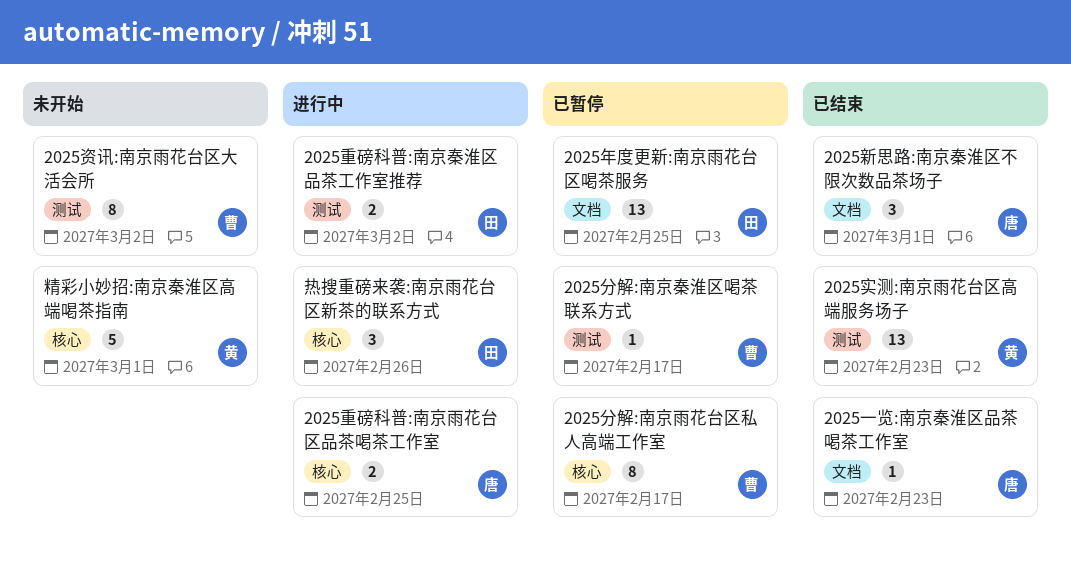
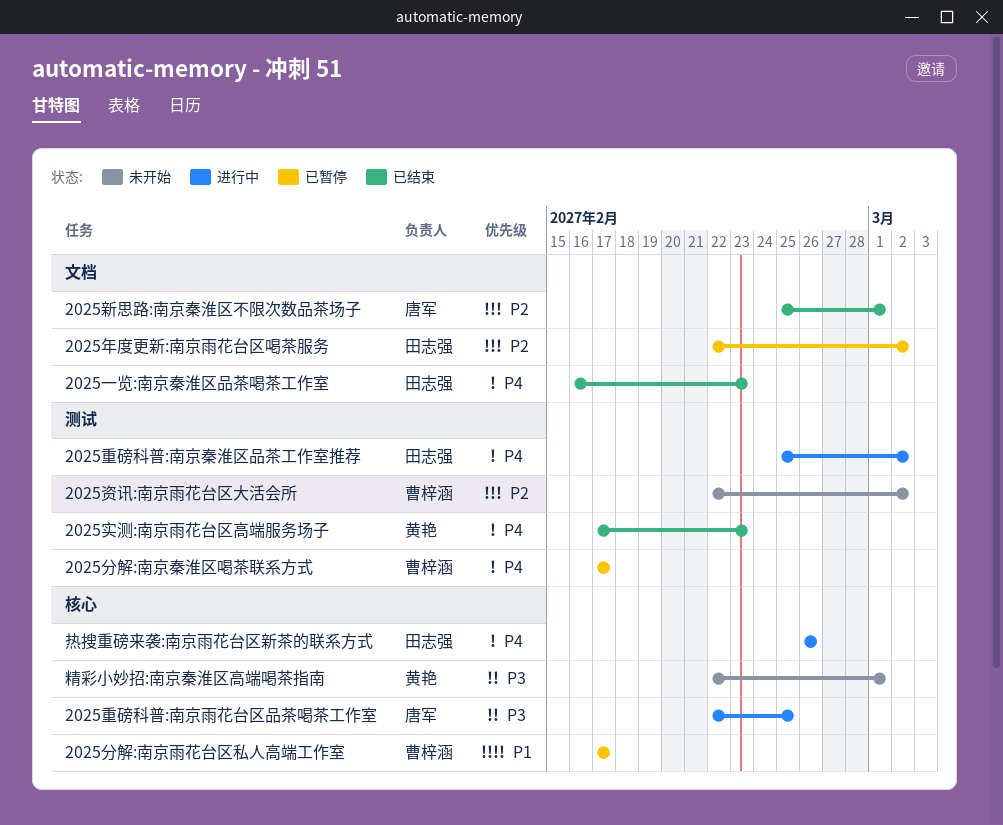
2025一览:南京秦淮区品茶喝茶工作室, owner: 唐军 -> 田志强
2025年度更新:南京雨花台区喝茶服务, due: Feb 25 -> Mar 2

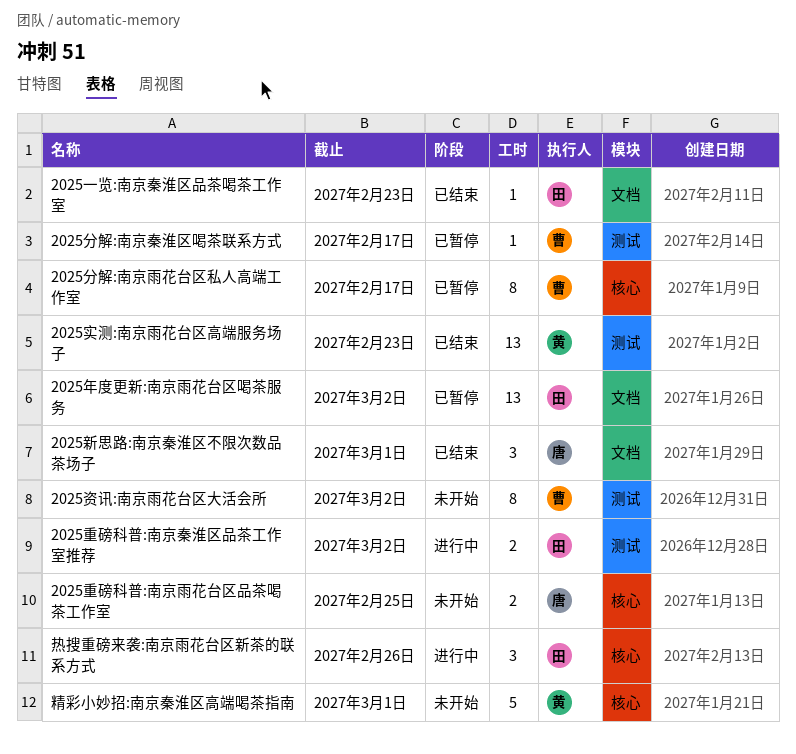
2025重磅科普:南京雨花台区品茶喝茶工作室, status: 进行中 -> 未开始

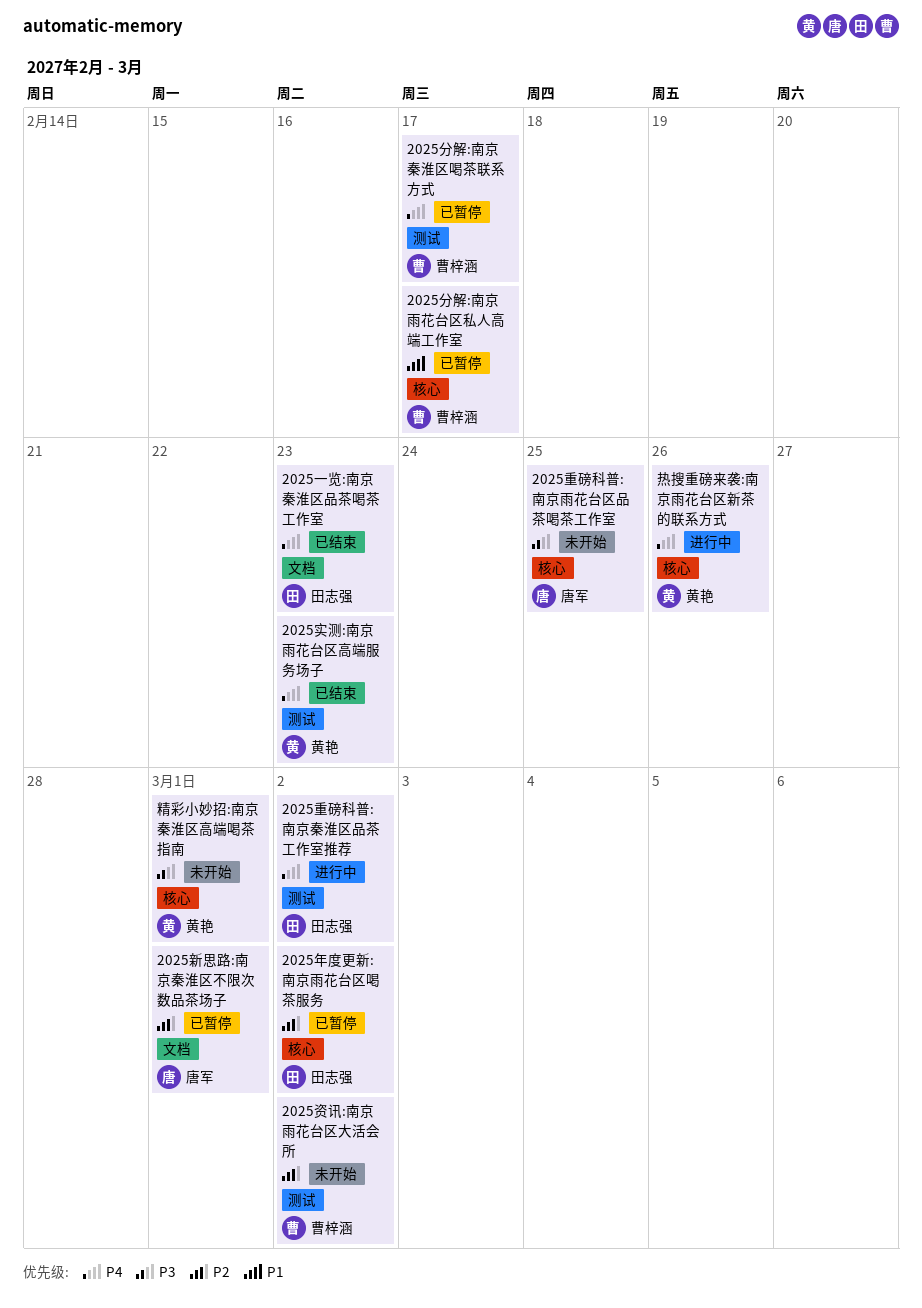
2025年度更新:南京雨花台区喝茶服务, label: 文档 -> 核心
2025新思路:南京秦淮区不限次数品茶场子, status: 已结束 -> 已暂停
热搜重磅来袭:南京雨花台区新茶的联系方式, owner: 田志强 -> 黄艳

